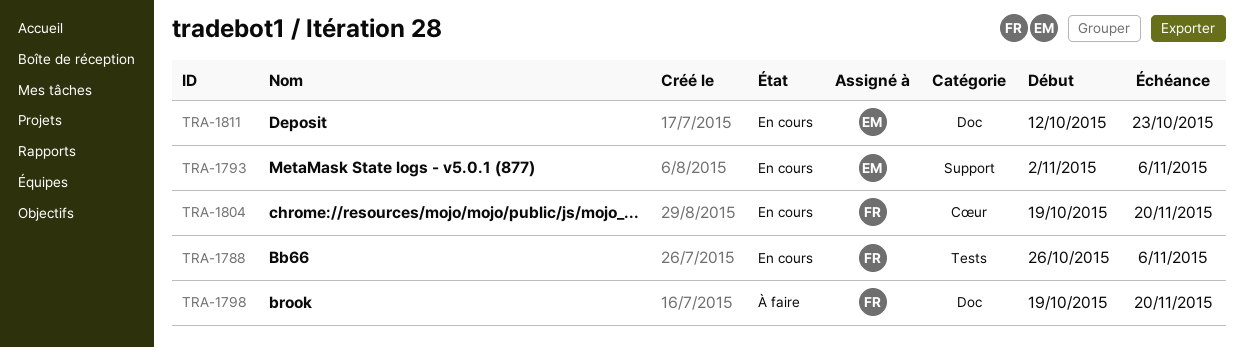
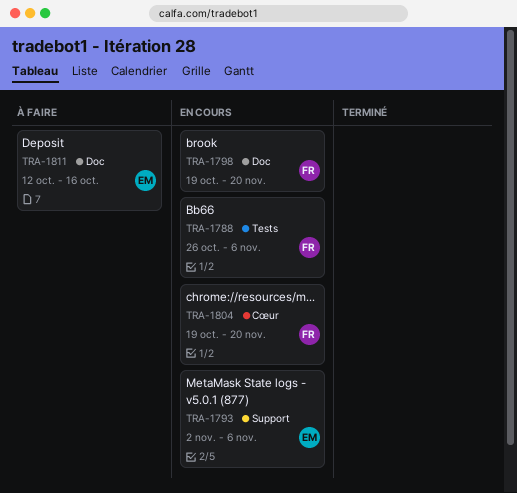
TRA-1798, status: À faire -> En cours
TRA-1811, status: En cours -> À faire
TRA-1811, due: Oct 23 -> Oct 16

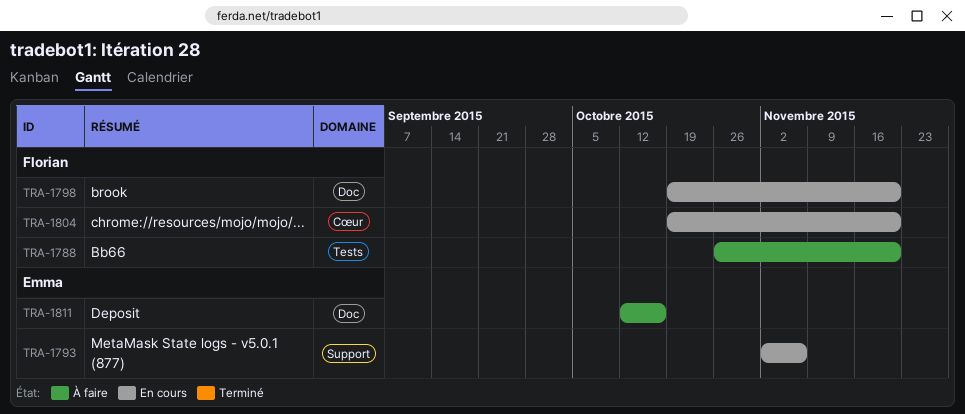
TRA-1788, status: En cours -> À faire
TRA-1788, due: Nov 6 -> Nov 20

